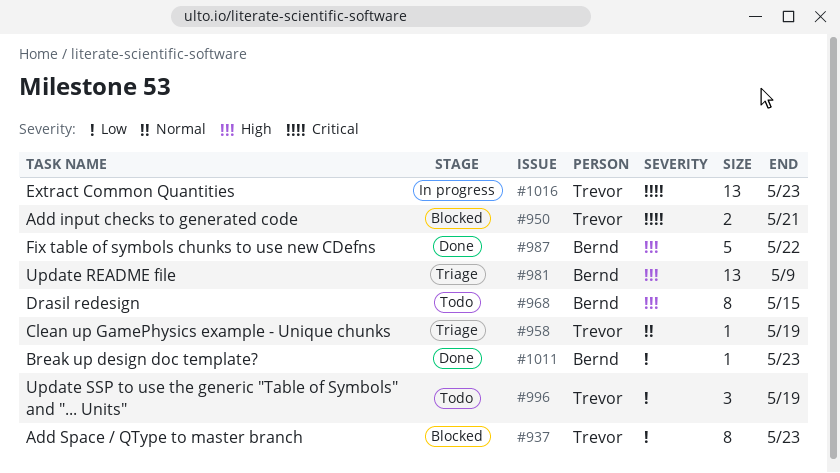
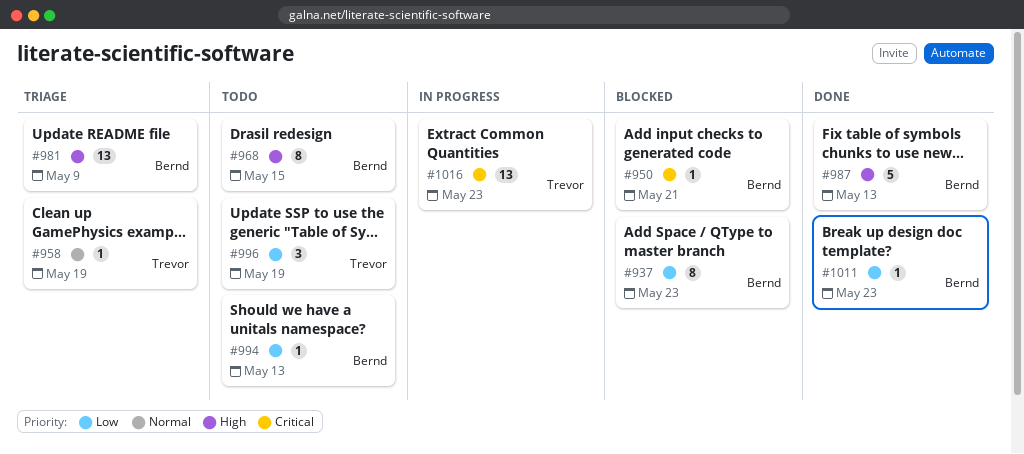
#937, owner: Trevor -> Bernd
#950, owner: Trevor -> Bernd
#950, estimate: 2 -> 1
#987, due: May 22 -> May 13
#994: none -> present

